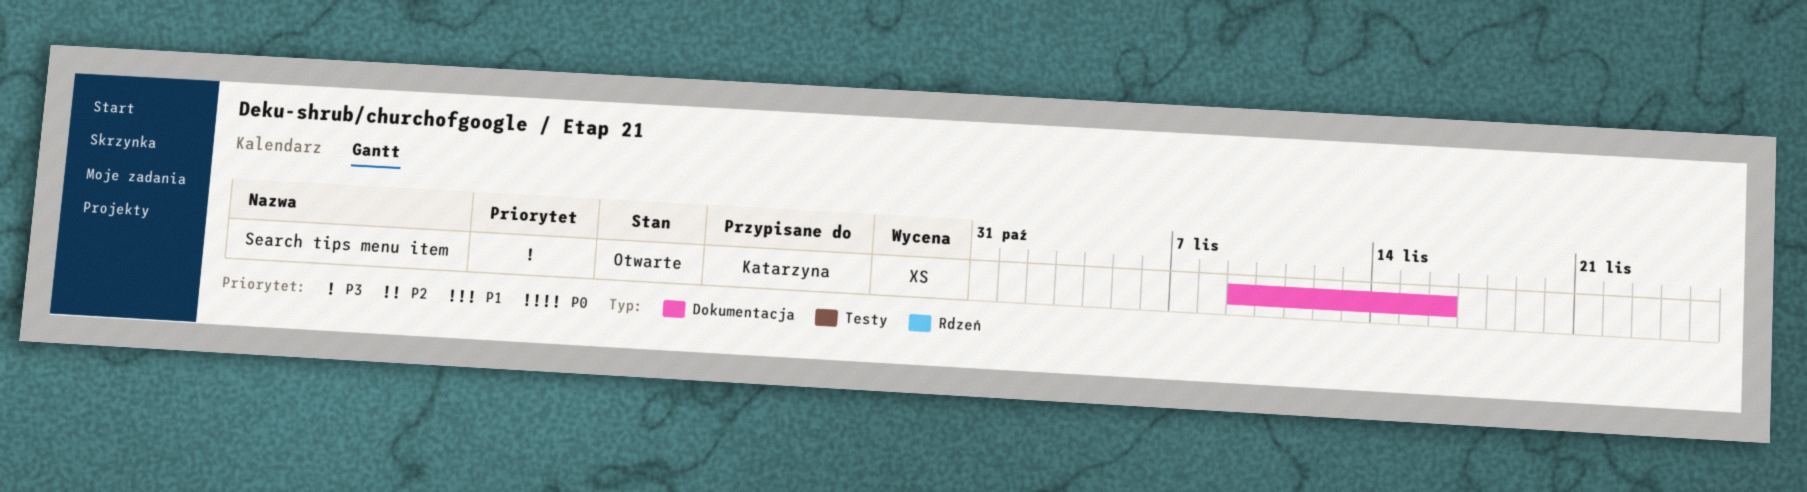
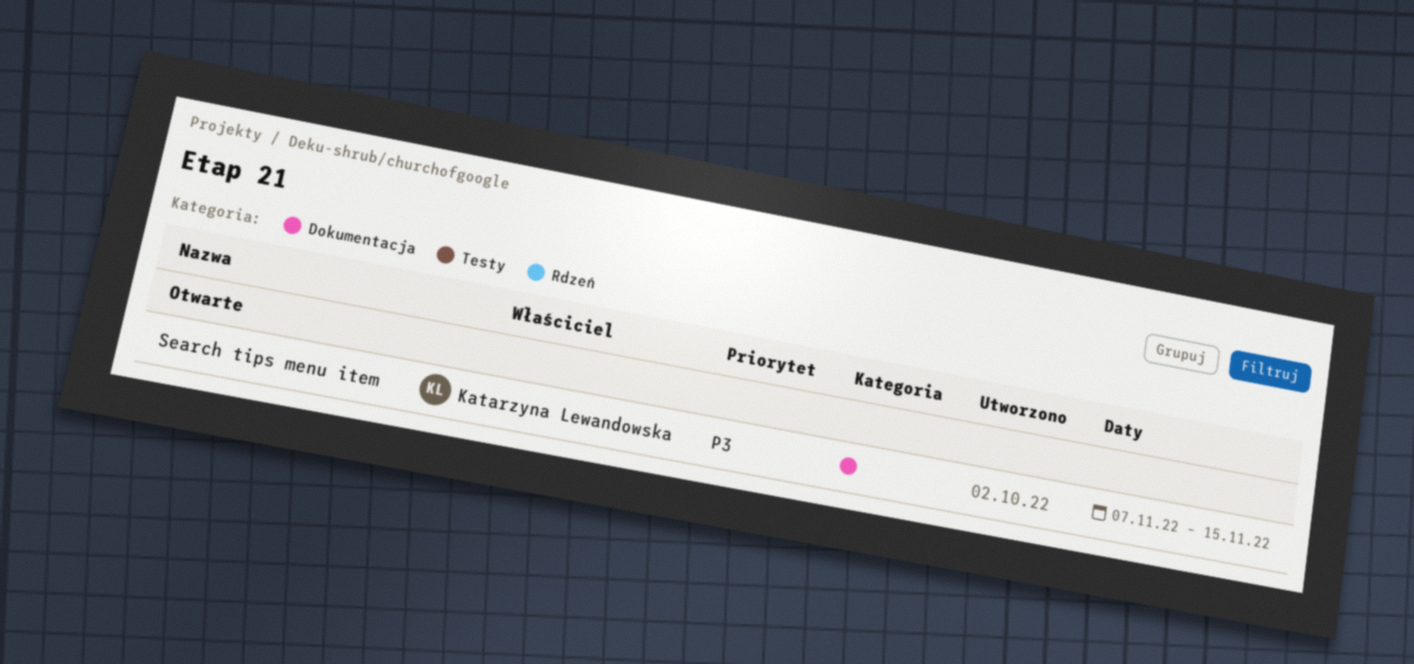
Search tips menu item, start: Nov 9 -> Nov 7
Search tips menu item, due: Nov 16 -> Nov 15

